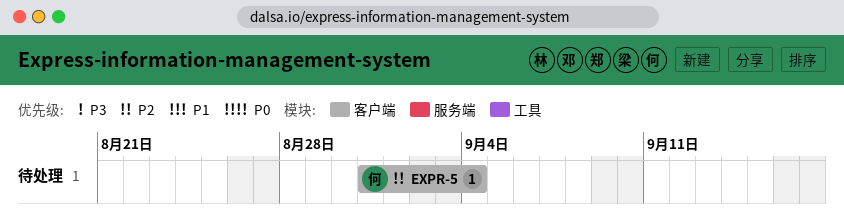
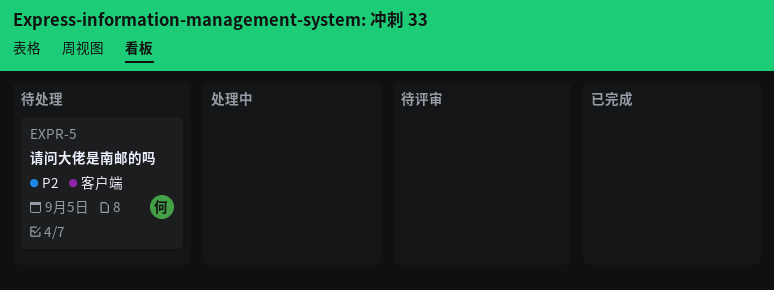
EXPR-5, due: Sep 4 -> Sep 5

